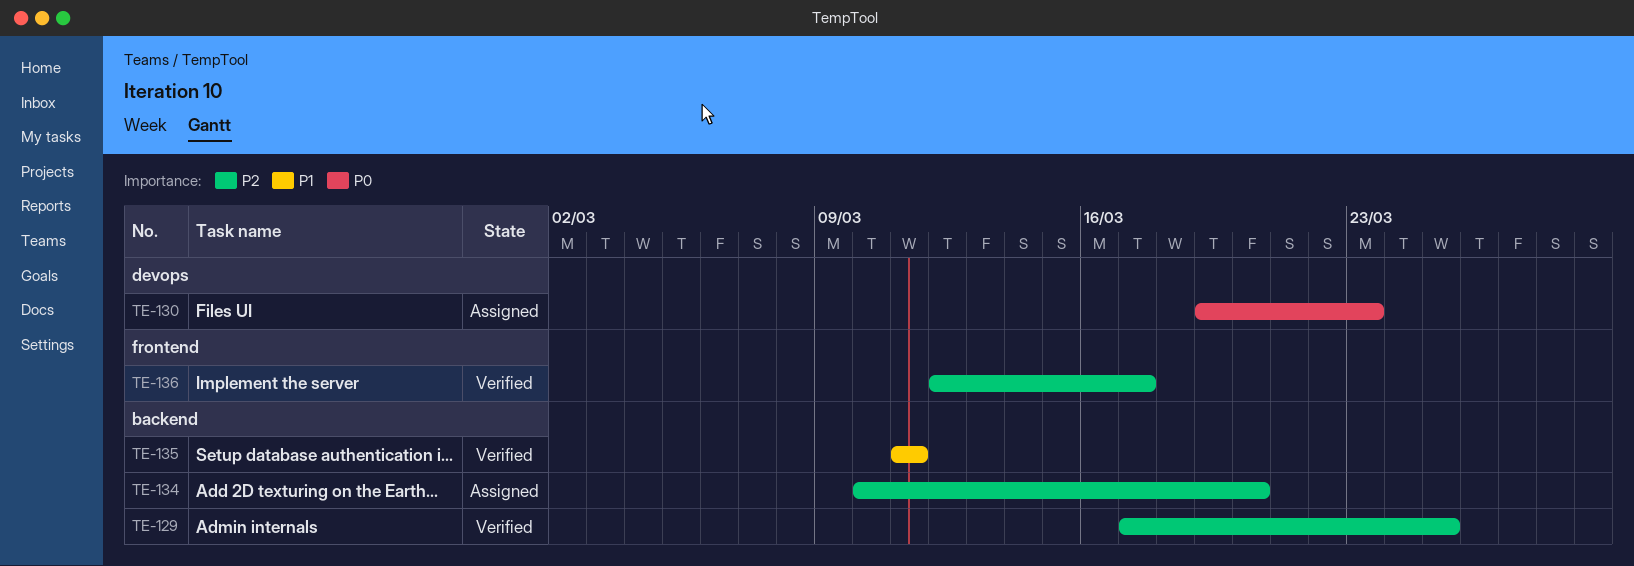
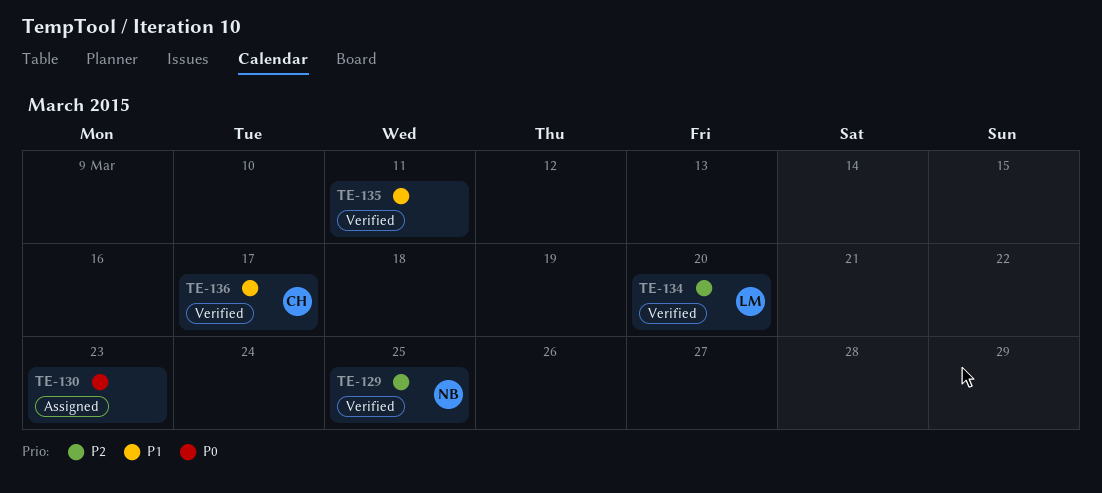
TE-134, status: Assigned -> Verified
TE-136, priority: P2 -> P1

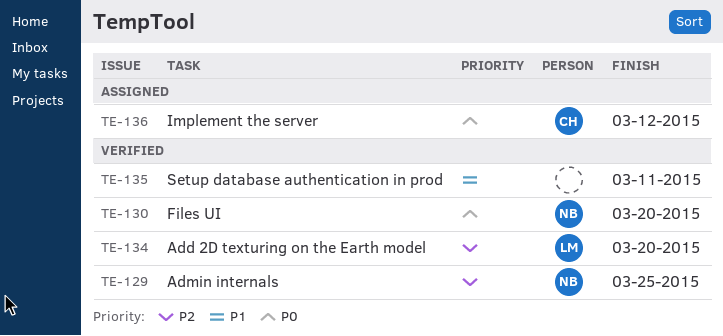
TE-130, status: Assigned -> Verified
TE-130, owner: none -> NB
TE-130, due: Mar 23 -> Mar 20
TE-136, status: Verified -> Assigned
TE-136, priority: P1 -> P0
TE-136, due: Mar 17 -> Mar 12

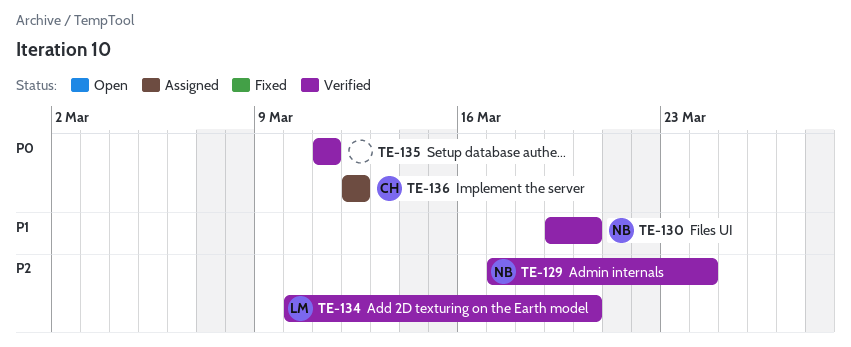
TE-129, due: Mar 25 -> Mar 24
TE-130, priority: P0 -> P1
TE-135, priority: P1 -> P0

